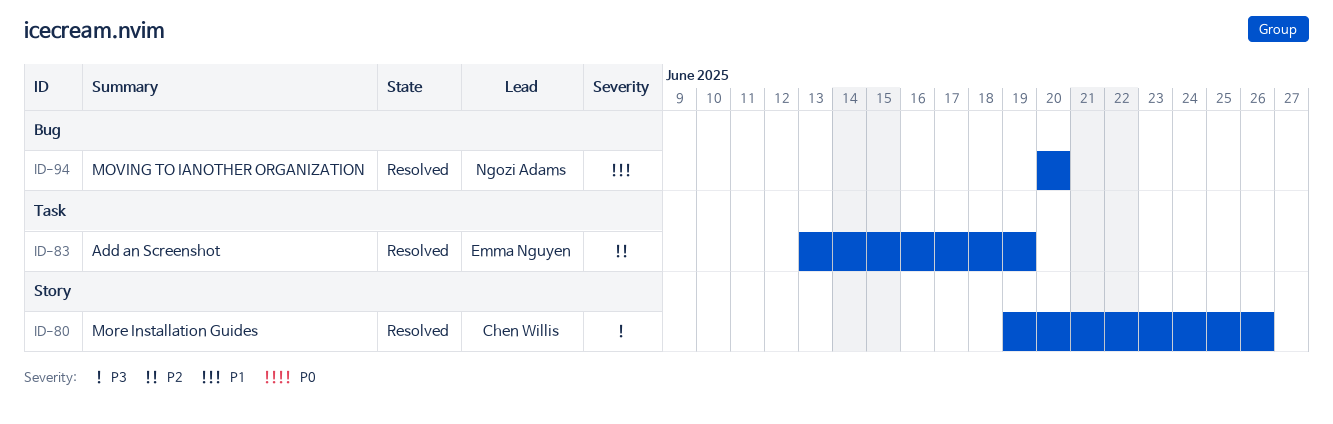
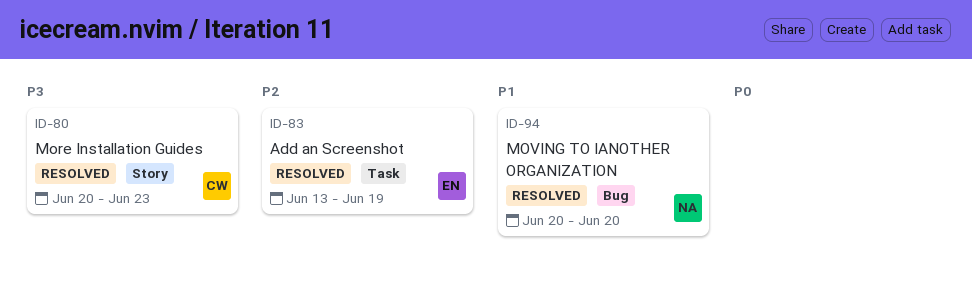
ID-80, start: Jun 19 -> Jun 20
ID-80, due: Jun 26 -> Jun 23

